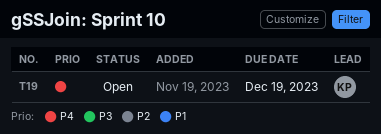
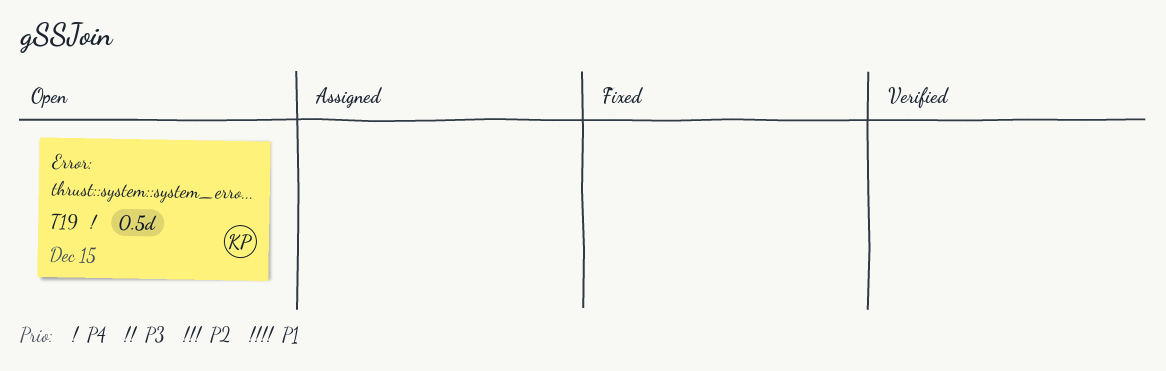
T19, due: Dec 19 -> Dec 15

